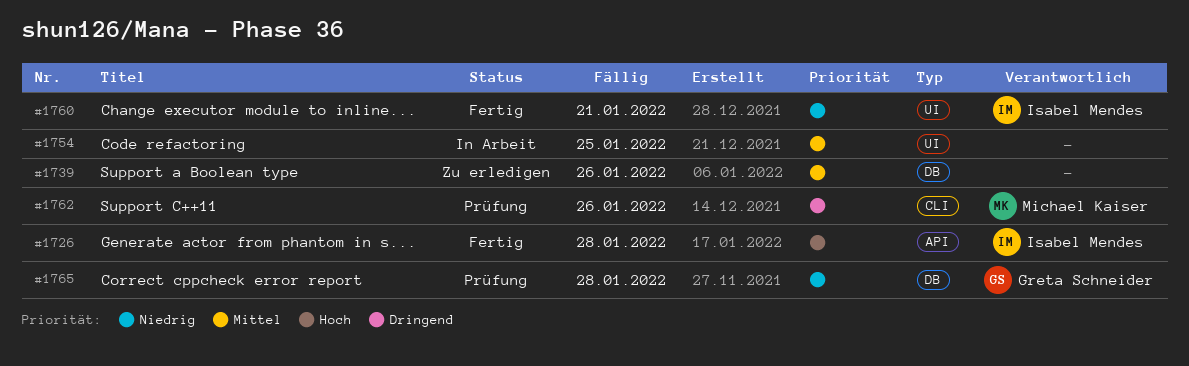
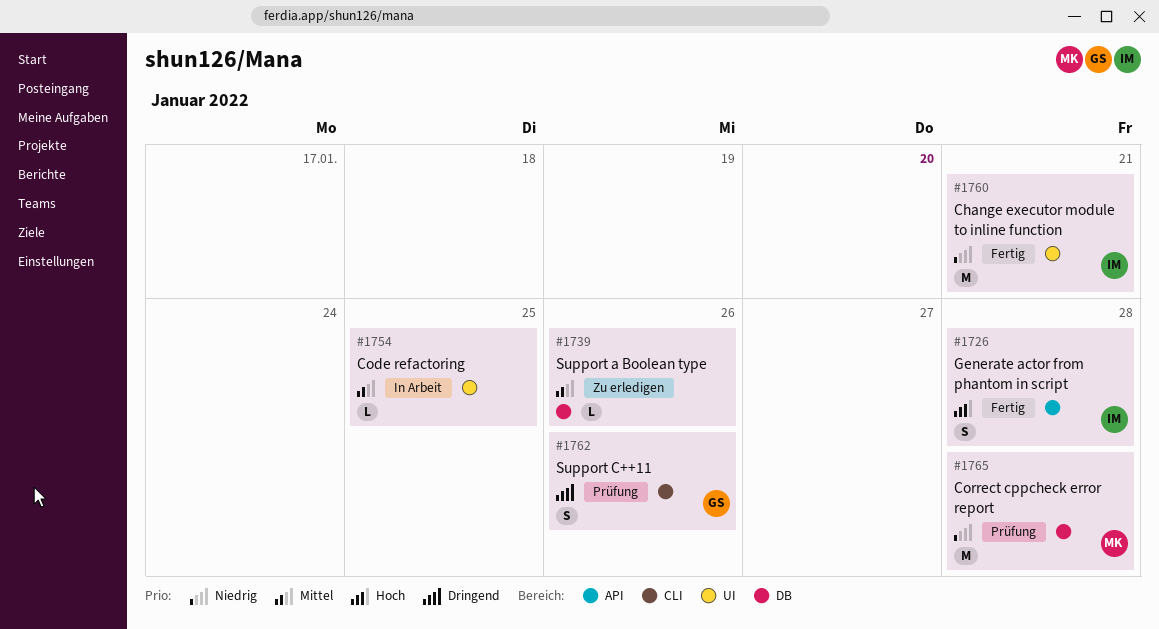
#1762, owner: Michael Kaiser -> Greta Schneider
#1765, owner: Greta Schneider -> Michael Kaiser

